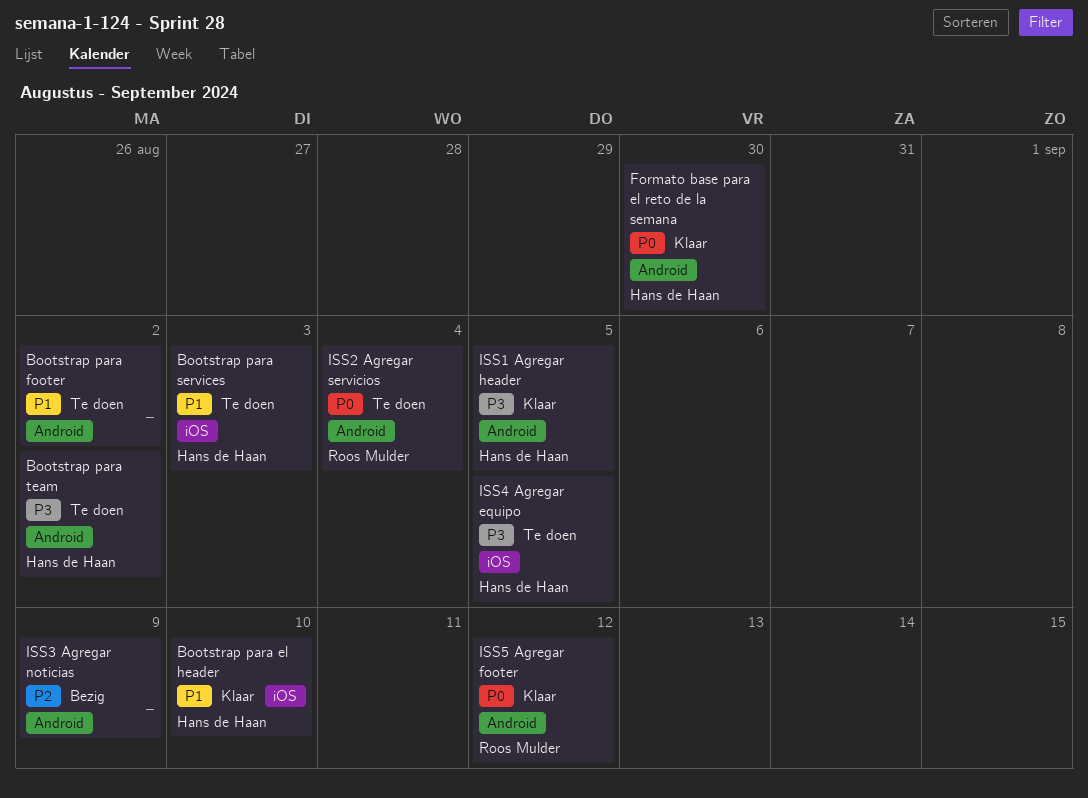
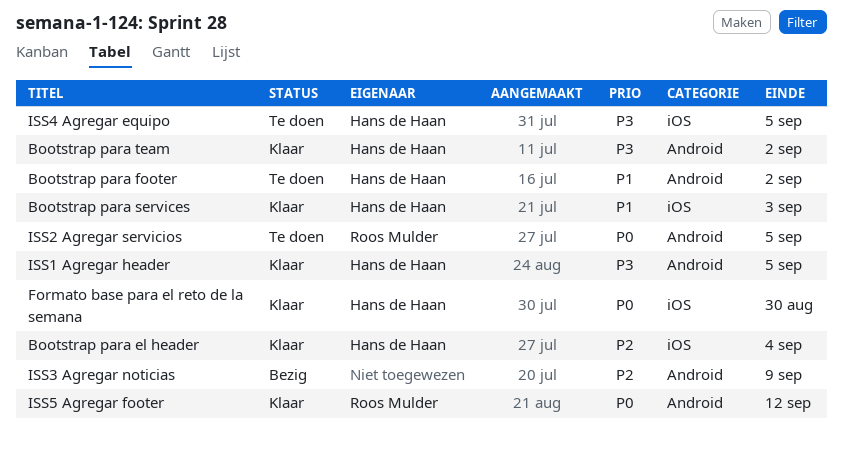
Bootstrap para el header, priority: P1 -> P2
Bootstrap para el header, due: Sep 10 -> Sep 4
Bootstrap para footer, owner: none -> Hans de Haan
Bootstrap para services, status: Te doen -> Klaar
Bootstrap para team, status: Te doen -> Klaar
Formato base para el reto de la semana, label: Android -> iOS
ISS2 Agregar servicios, due: Sep 4 -> Sep 5

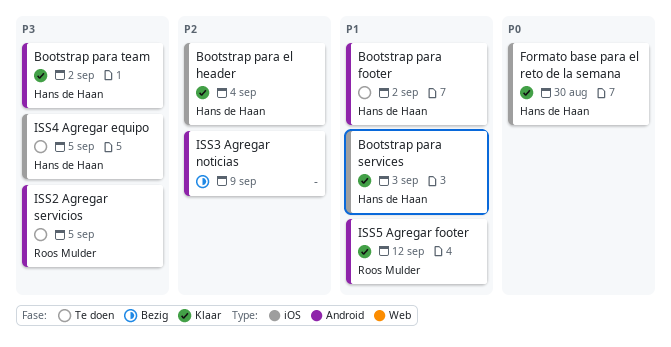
ISS1 Agregar header: present -> none
ISS2 Agregar servicios, priority: P0 -> P3
ISS5 Agregar footer, priority: P0 -> P1

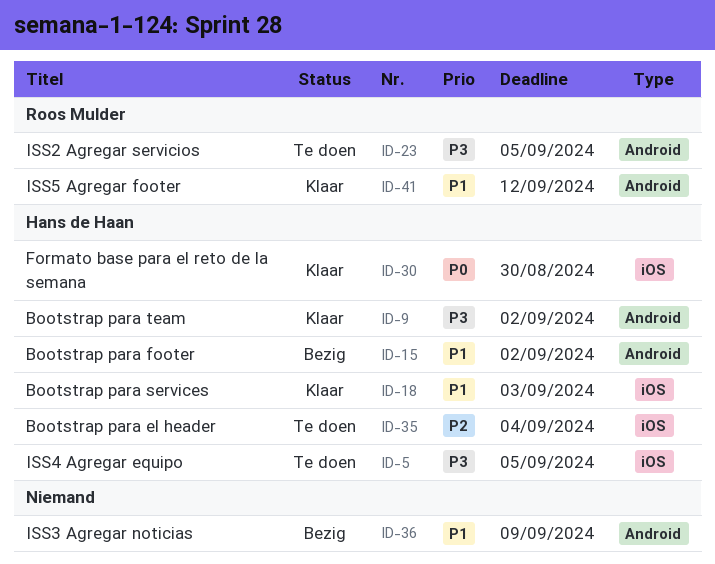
Bootstrap para el header, status: Klaar -> Te doen
Bootstrap para footer, status: Te doen -> Bezig
ISS3 Agregar noticias, priority: P2 -> P1

